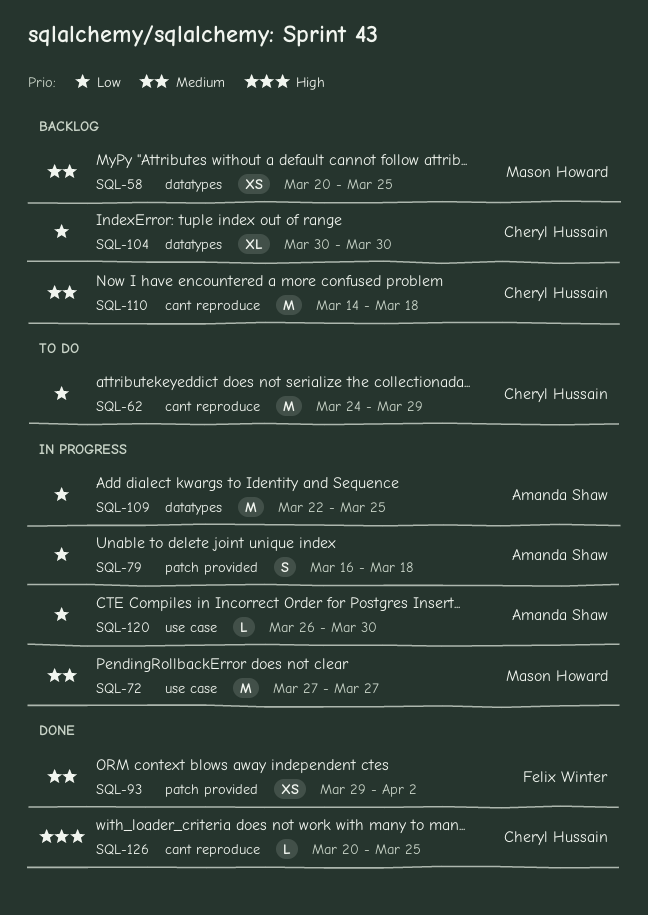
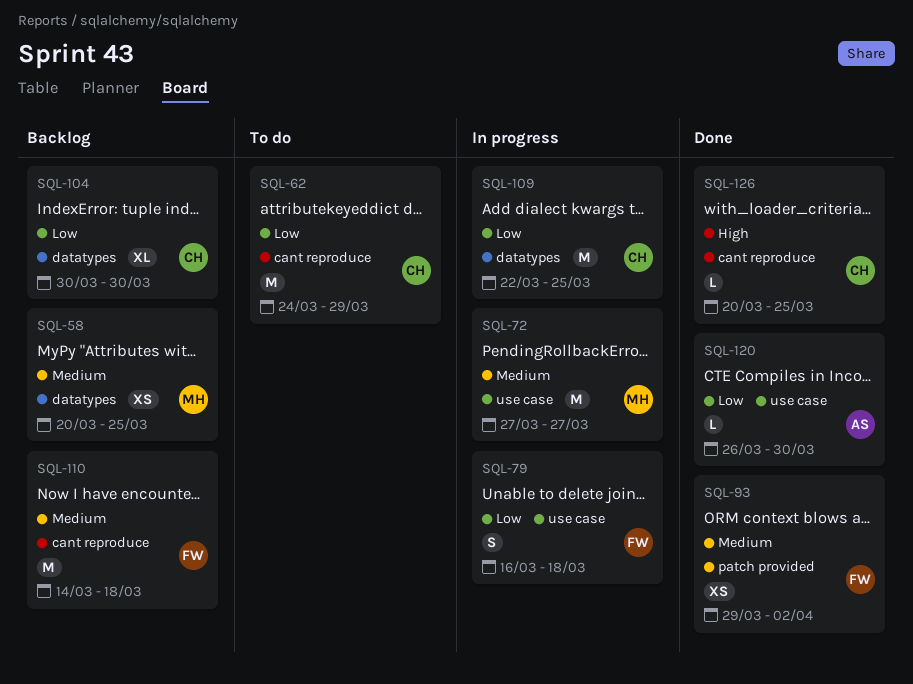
SQL-79, owner: Amanda Shaw -> Felix Winter
SQL-79, label: patch provided -> use case
SQL-109, owner: Amanda Shaw -> Cheryl Hussain
SQL-110, owner: Cheryl Hussain -> Felix Winter
SQL-120, status: In progress -> Done

